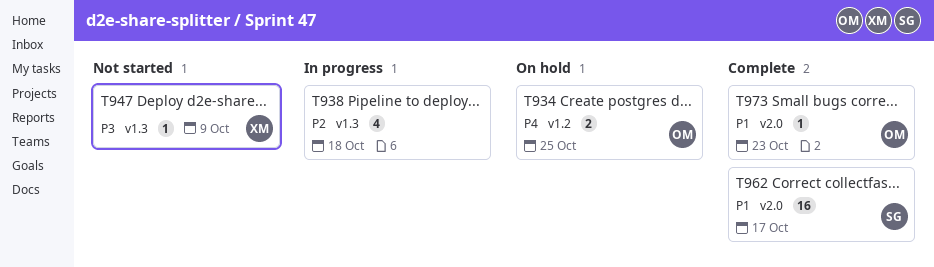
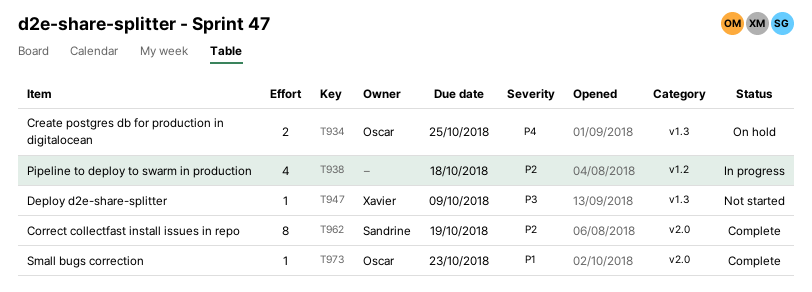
T934, label: v1.2 -> v1.3
T938, label: v1.3 -> v1.2
T962, priority: P1 -> P2
T962, estimate: 16 -> 8
T962, due: Oct 17 -> Oct 19

